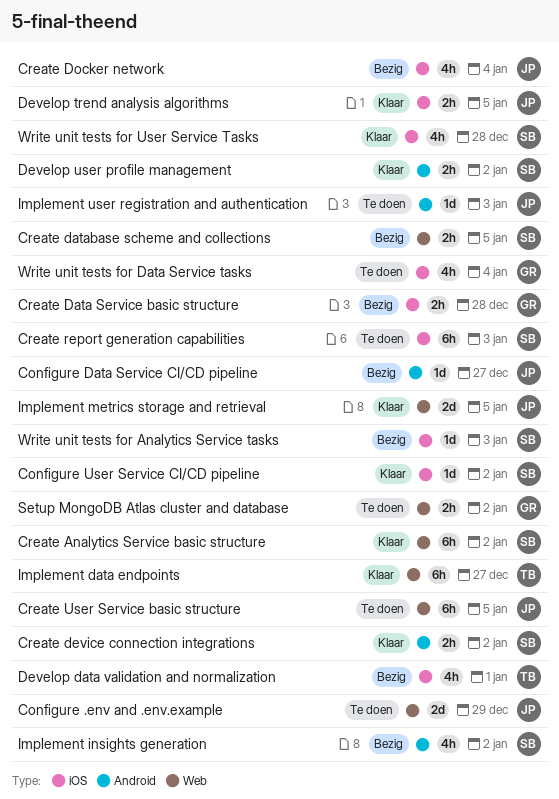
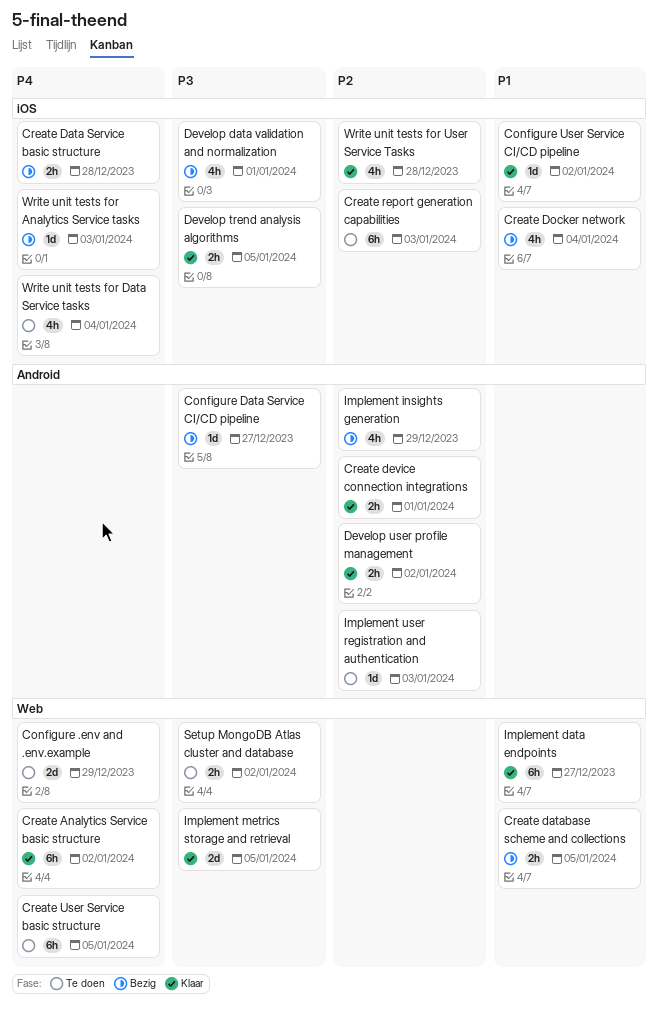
Create device connection integrations, due: Jan 2 -> Jan 1
Implement insights generation, due: Jan 2 -> Dec 29

